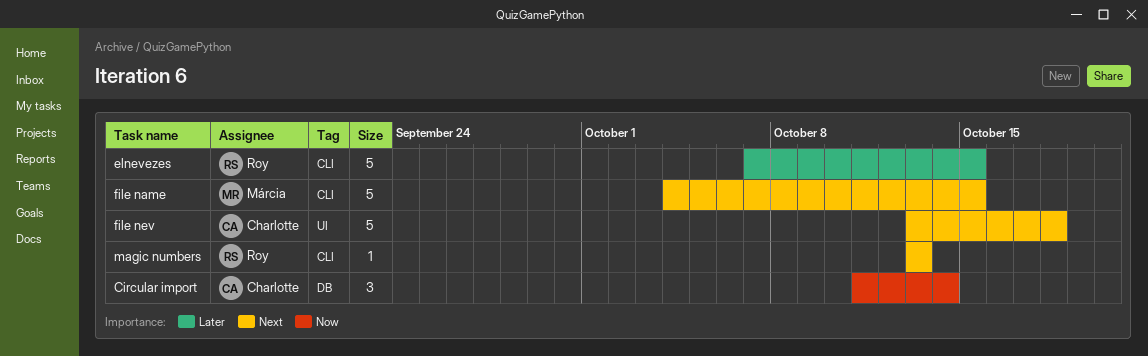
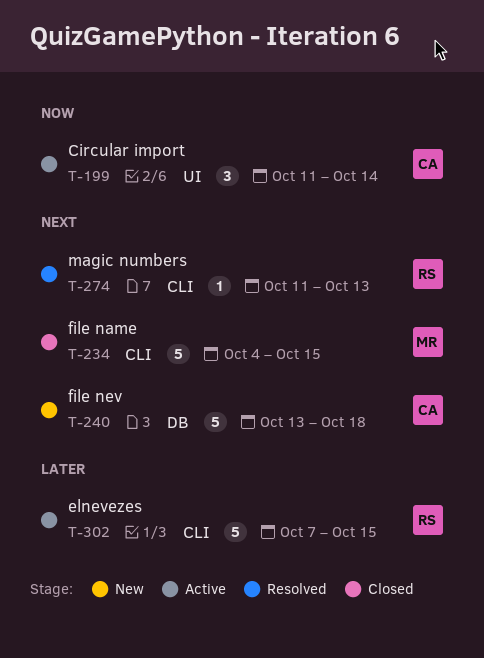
Circular import, label: DB -> UI
file nev, label: UI -> DB
magic numbers, start: Oct 13 -> Oct 11

